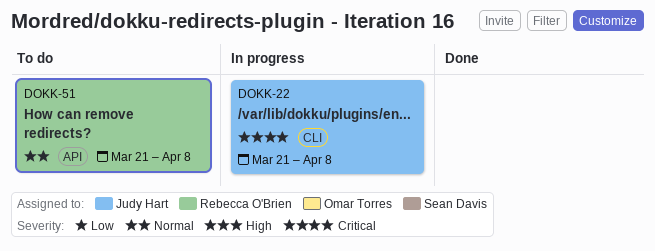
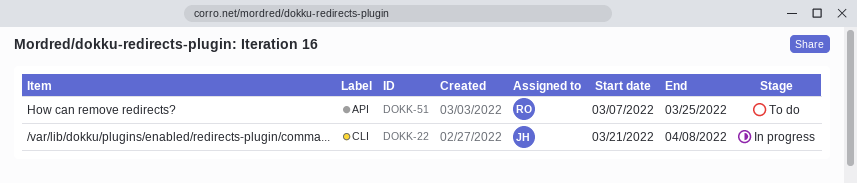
DOKK-51, start: Mar 21 -> Mar 7
DOKK-51, due: Apr 8 -> Mar 25

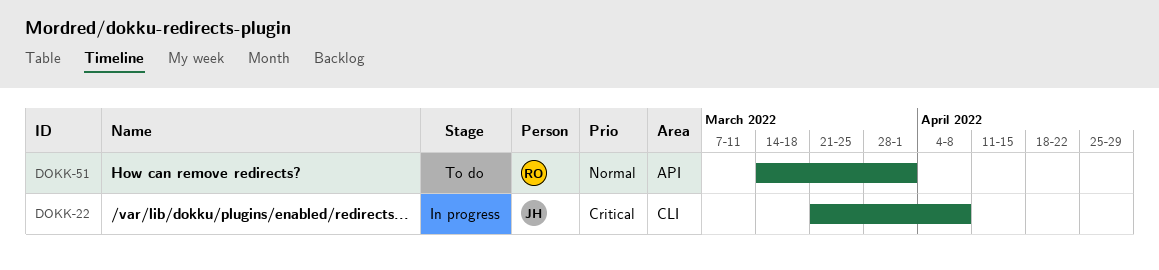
DOKK-51, start: Mar 7 -> Mar 14
DOKK-51, due: Mar 25 -> Apr 1

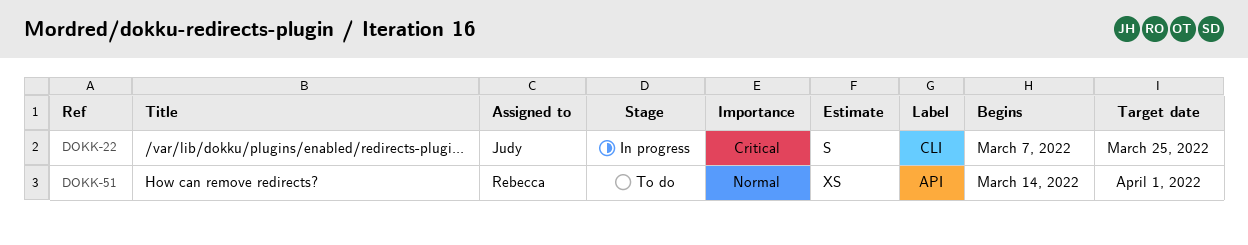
DOKK-22, start: Mar 21 -> Mar 7
DOKK-22, due: Apr 8 -> Mar 25

